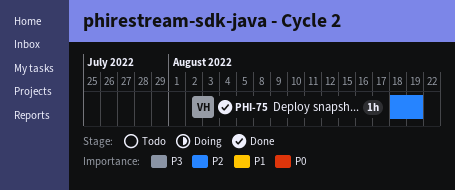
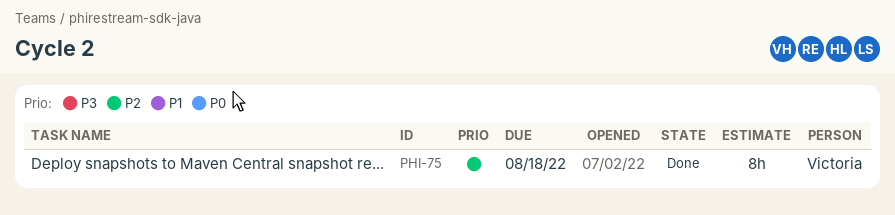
PHI-75, estimate: 1h -> 8h
PHI-75, due: Aug 19 -> Aug 18

